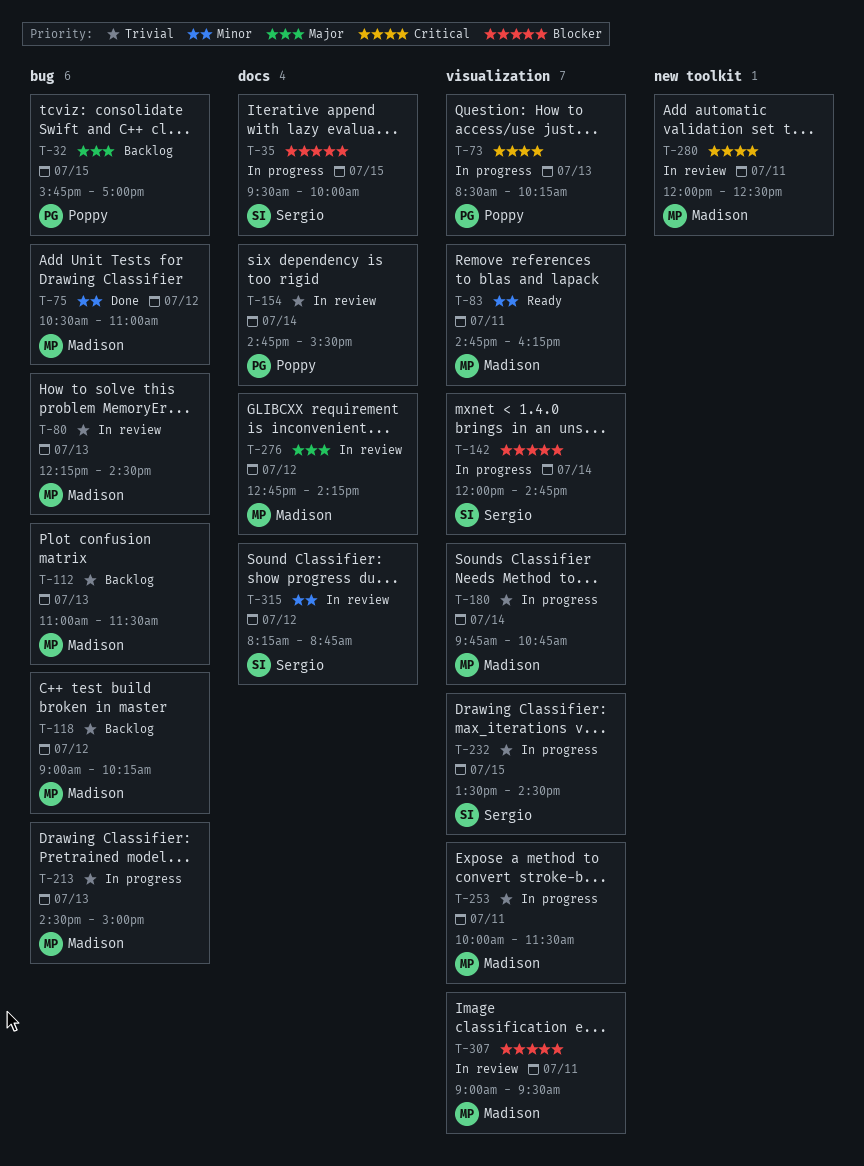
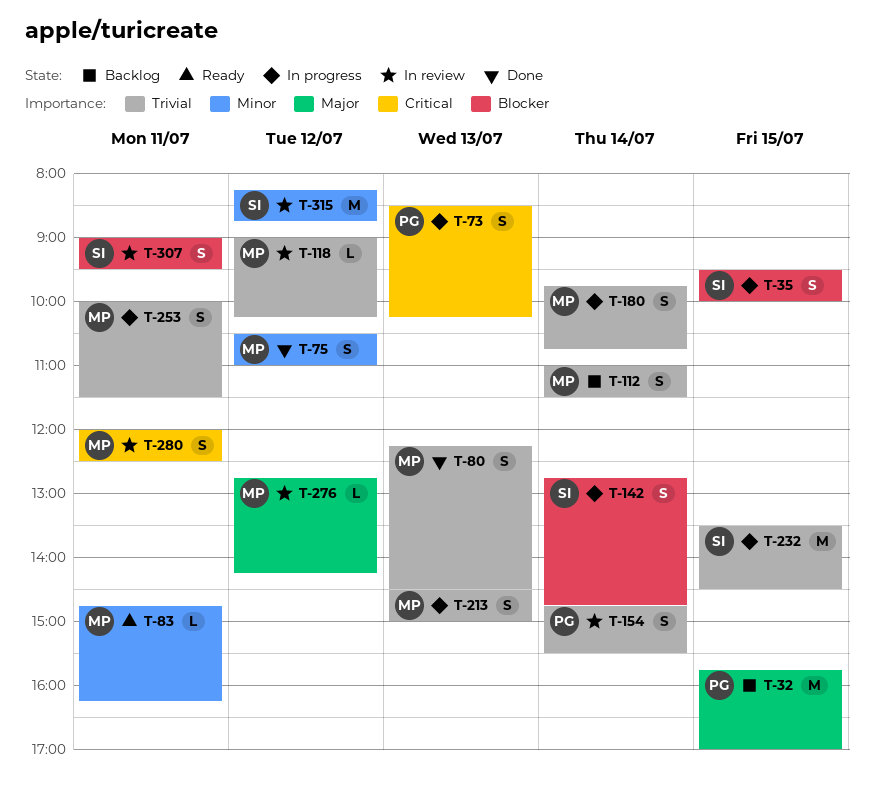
T-80, status: In review -> Done
T-112, day: Jul 13 -> Jul 14
T-118, status: Backlog -> In review
T-142, begins: 12:00 -> 12:45
T-307, owner: Madison -> Sergio

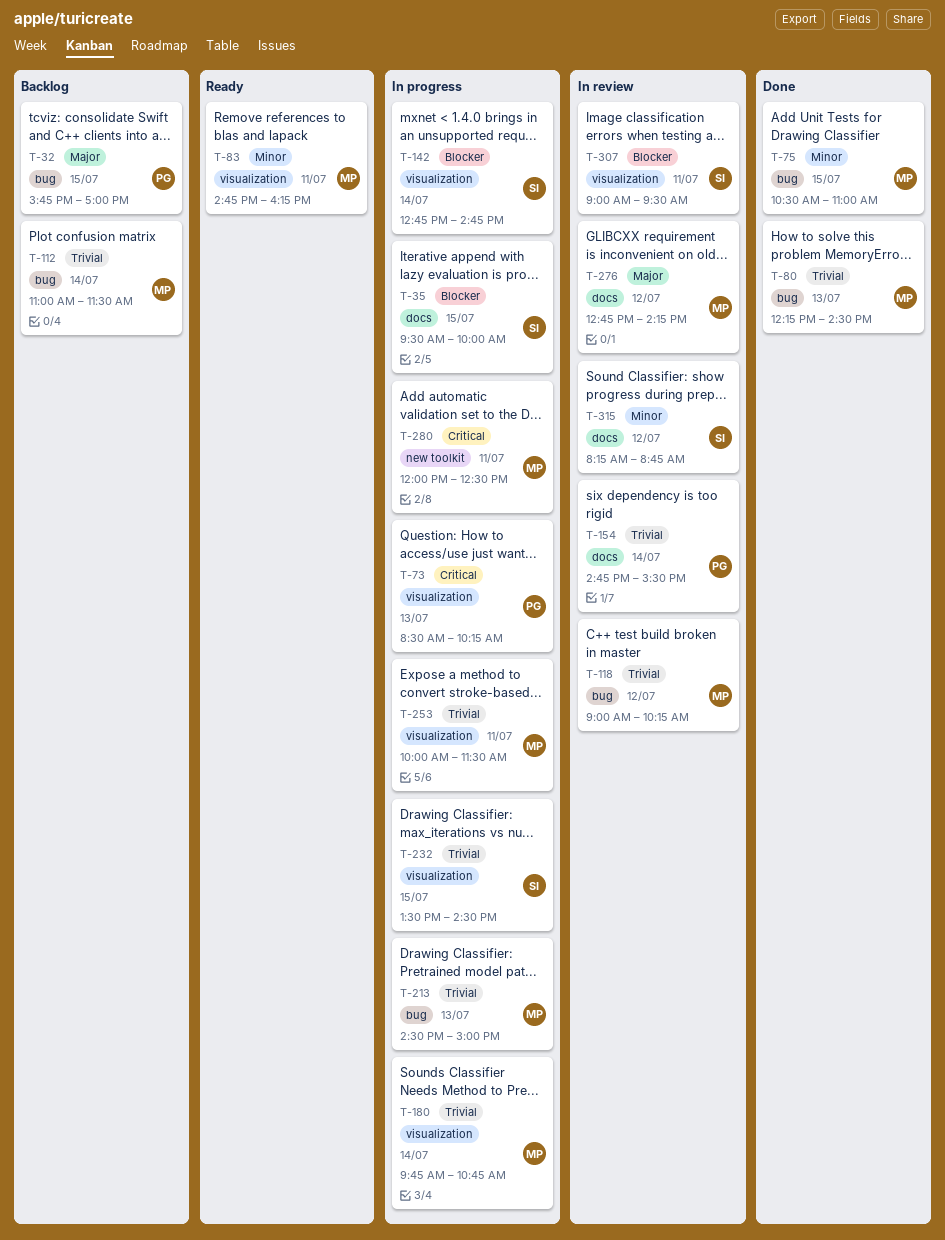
T-75, day: Jul 12 -> Jul 15
T-280, status: In review -> In progress

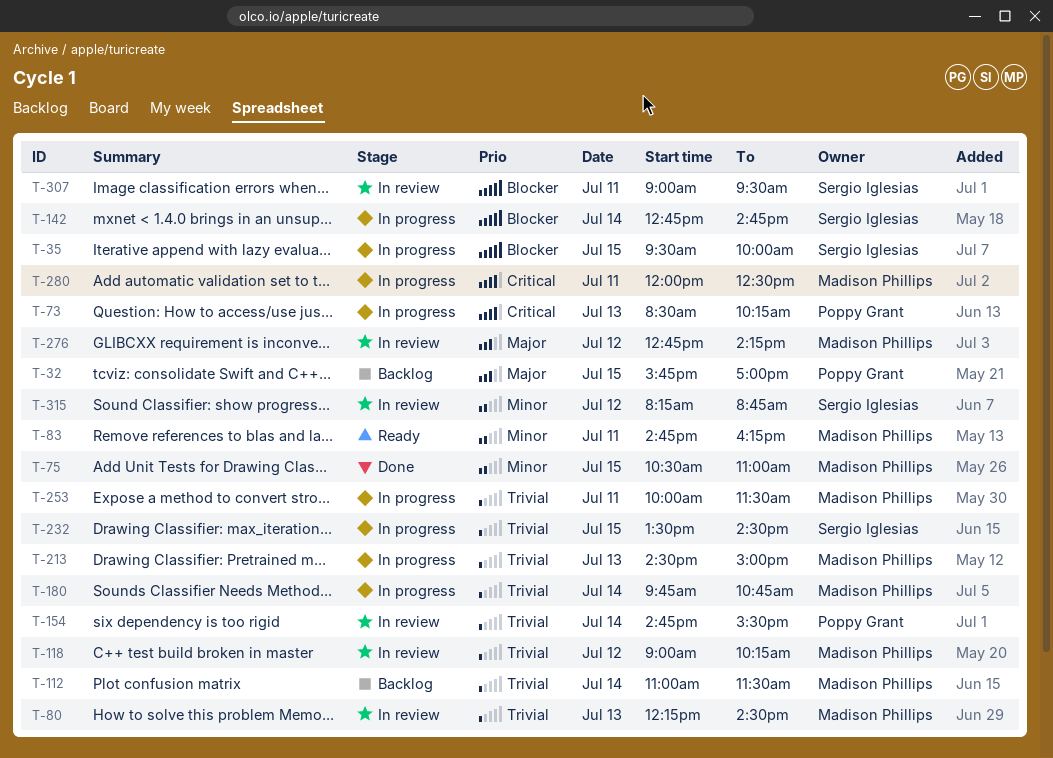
T-80, status: Done -> In review

